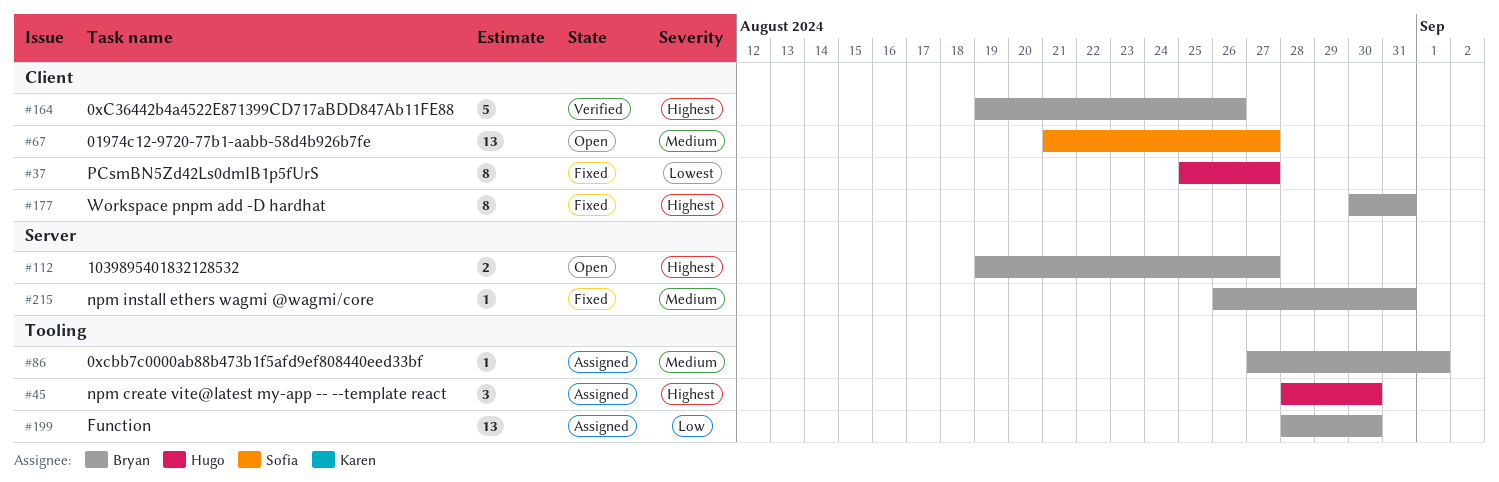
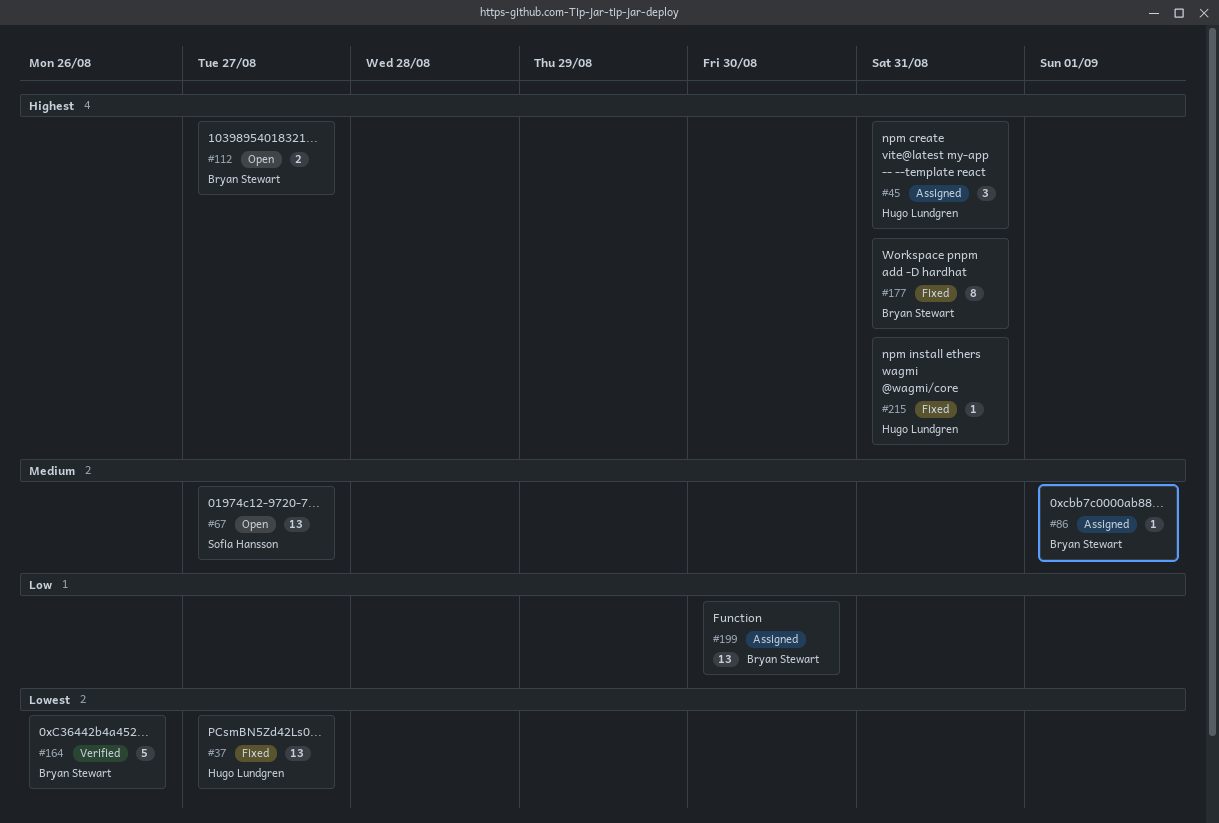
#37, estimate: 8 -> 13
#45, due: Aug 30 -> Aug 31
#164, priority: Highest -> Lowest
#215, owner: Bryan Stewart -> Hugo Lundgren
#215, priority: Medium -> Highest

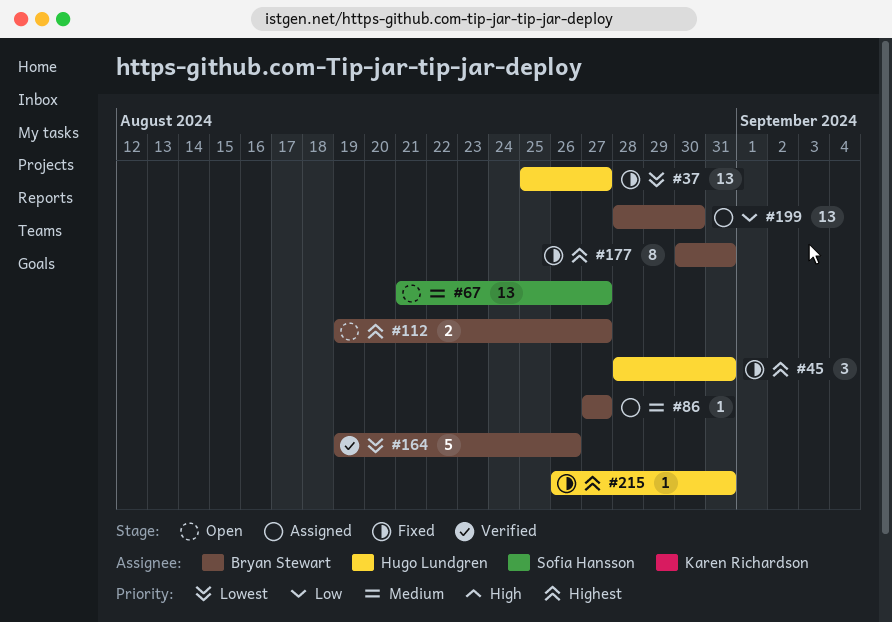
#45, status: Assigned -> Fixed
#86, due: Sep 1 -> Aug 27

